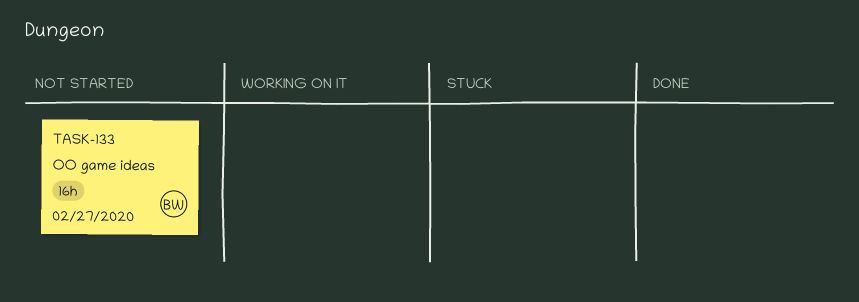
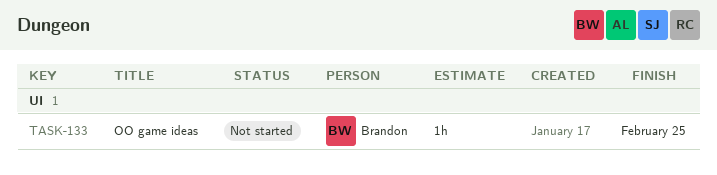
TASK-133, estimate: 16h -> 1h
TASK-133, due: Feb 27 -> Feb 25

